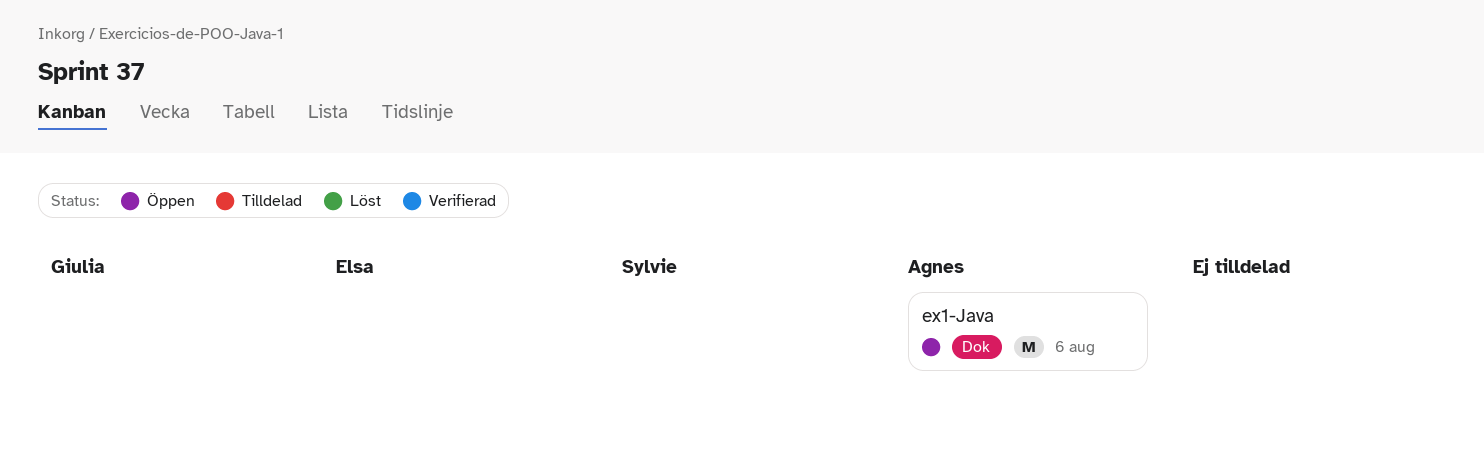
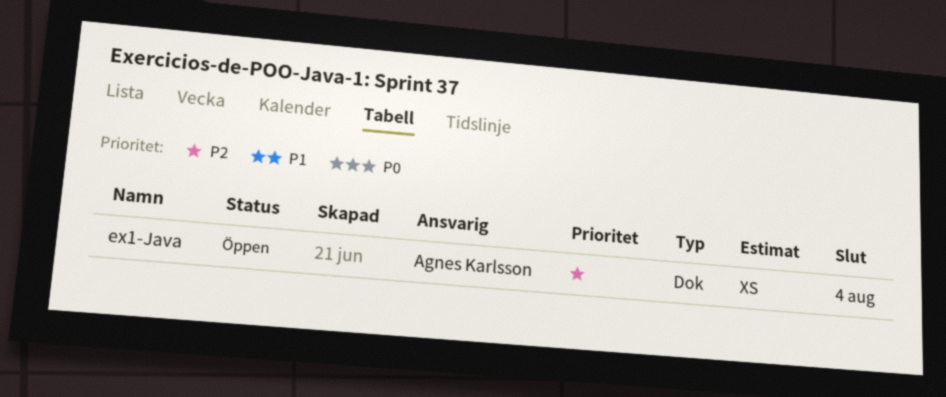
ex1-Java, estimate: M -> XS
ex1-Java, due: Aug 6 -> Aug 4

